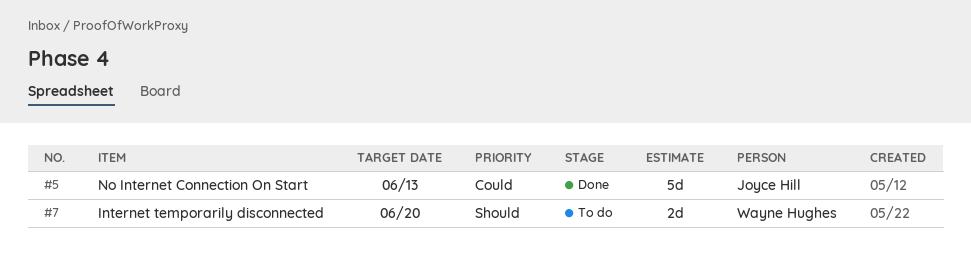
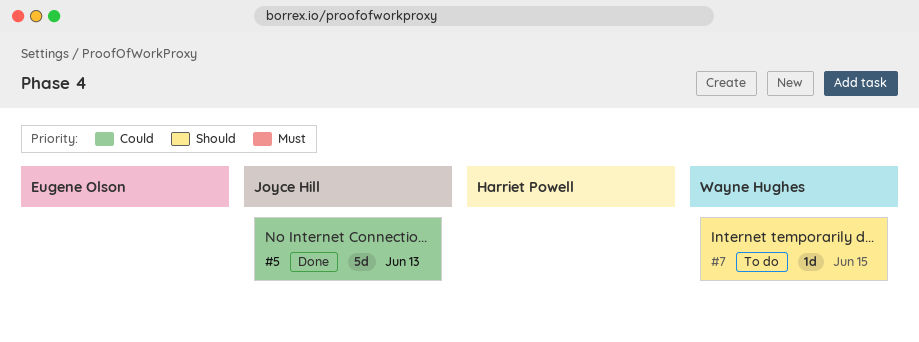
#7, estimate: 2d -> 1d
#7, due: Jun 20 -> Jun 15

